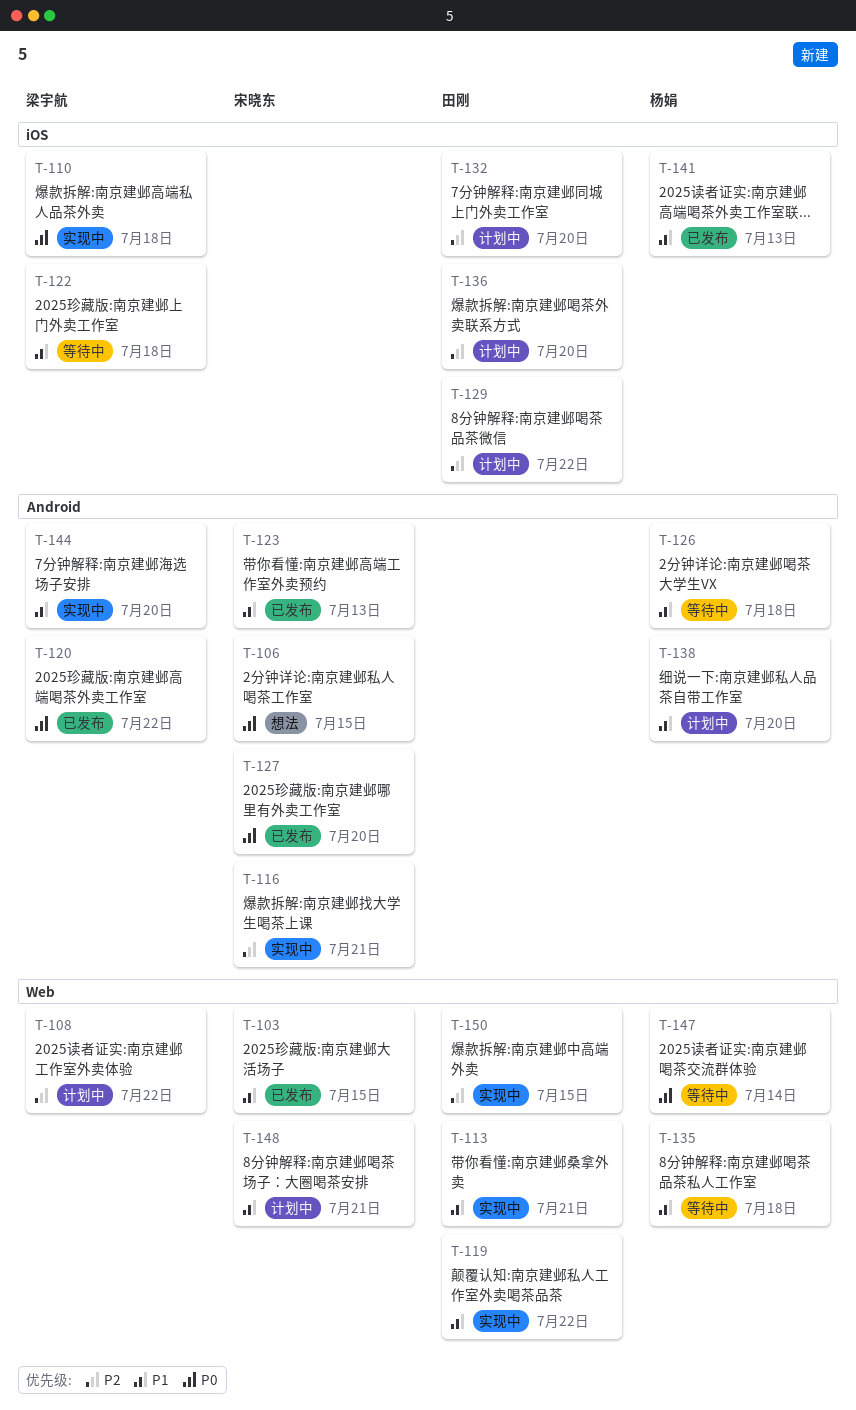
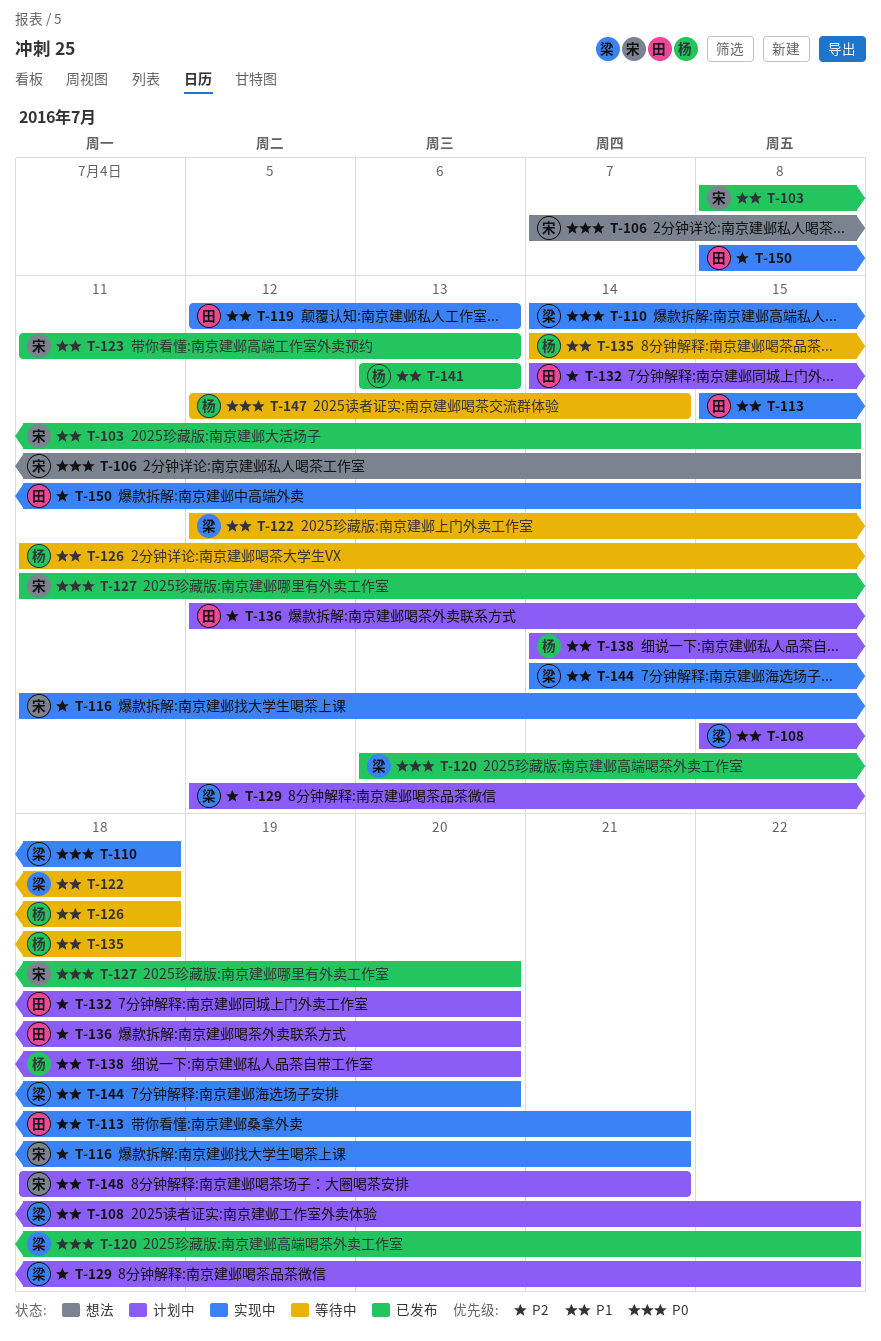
T-108, priority: P2 -> P1
T-119, due: Jul 22 -> Jul 13
T-129, owner: 田刚 -> 梁宇航

